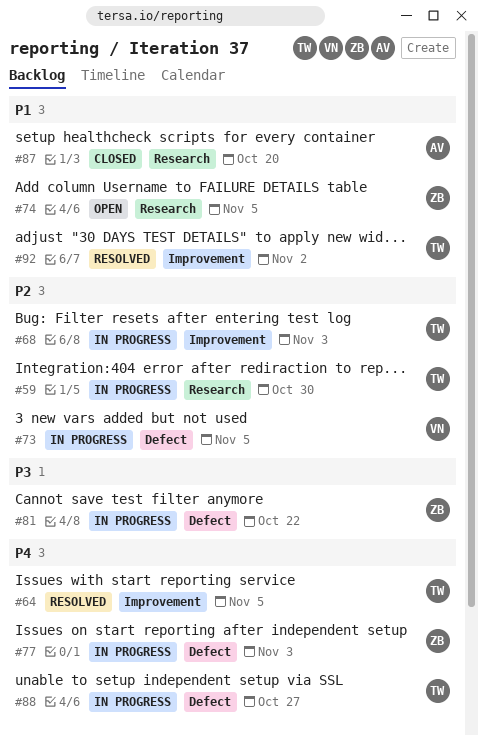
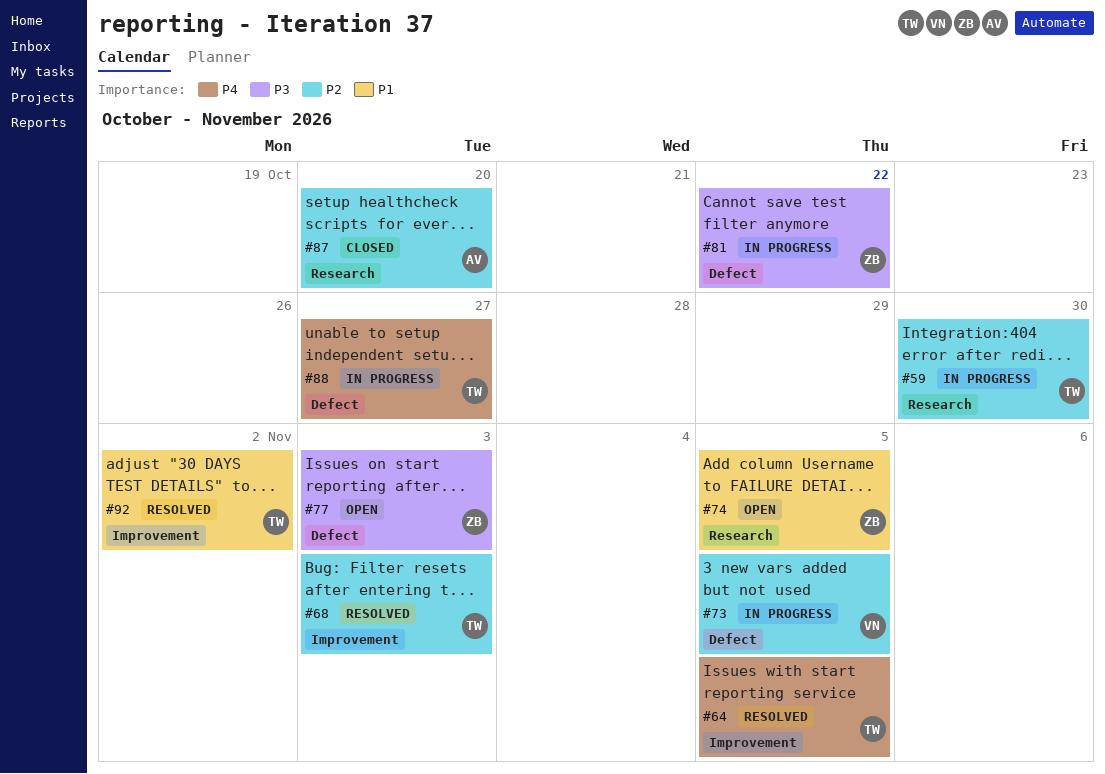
#68, status: In progress -> Resolved
#77, status: In progress -> Open
#77, priority: P4 -> P3
#87, priority: P1 -> P2

